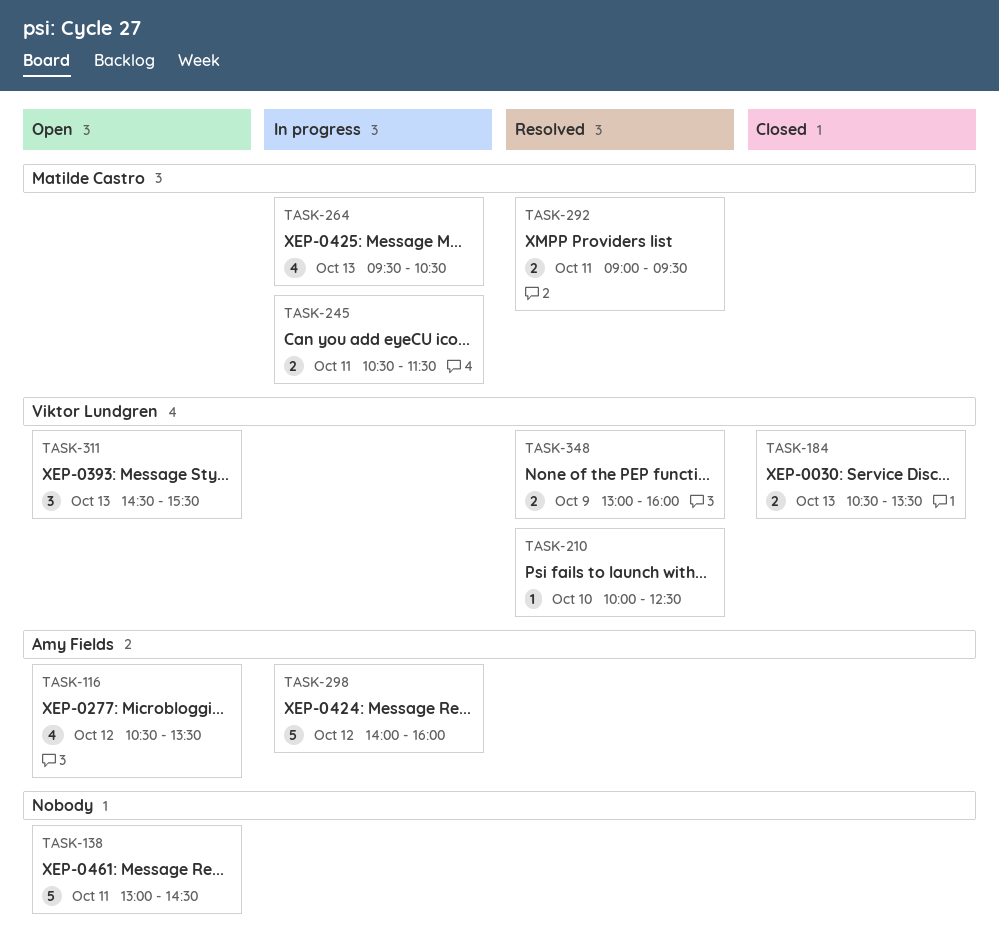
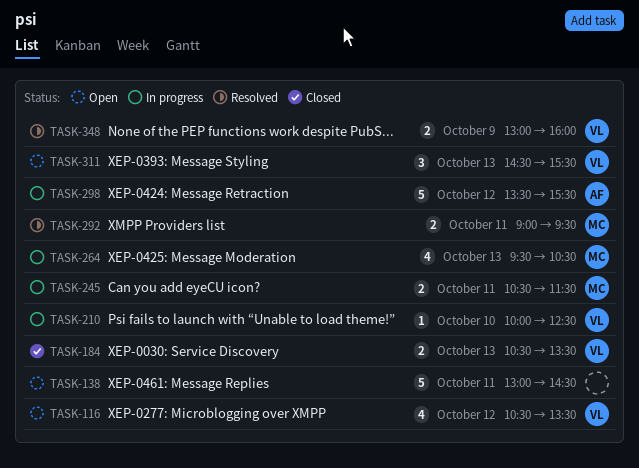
TASK-116, owner: Amy Fields -> Viktor Lundgren
TASK-210, status: Resolved -> In progress
TASK-298, begins: 14:00 -> 13:30
TASK-298, ends: 16:00 -> 15:30

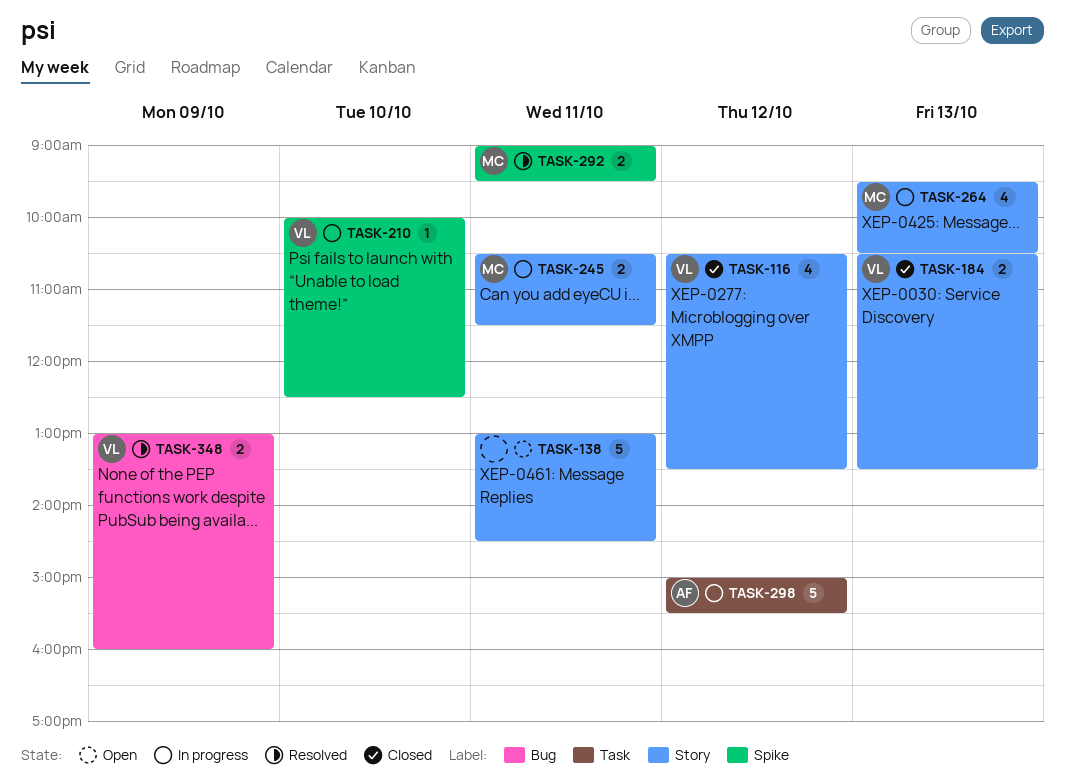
TASK-116, status: Open -> Closed
TASK-298, begins: 13:30 -> 15:00
TASK-311: present -> none

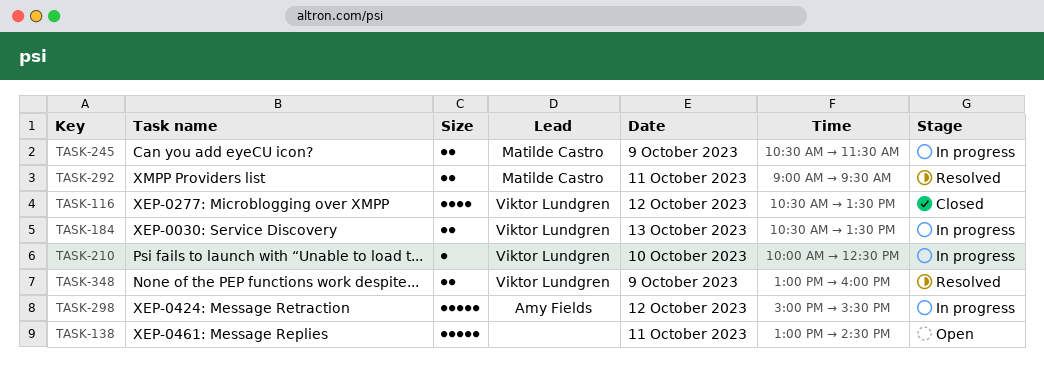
TASK-184, status: Closed -> In progress
TASK-245, day: Oct 11 -> Oct 9
TASK-264: present -> none

